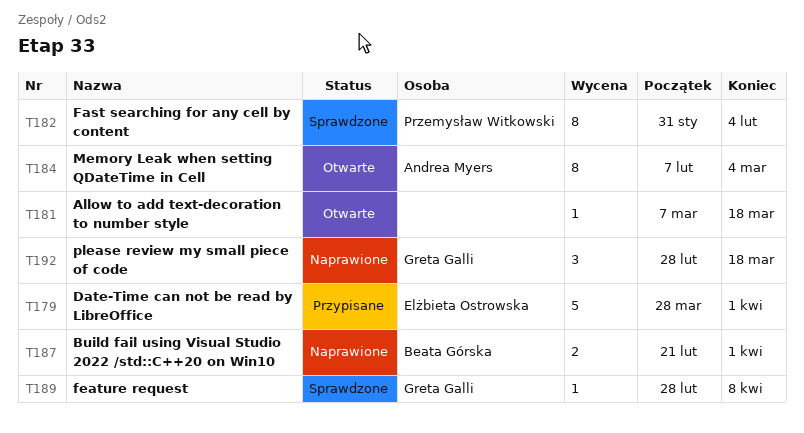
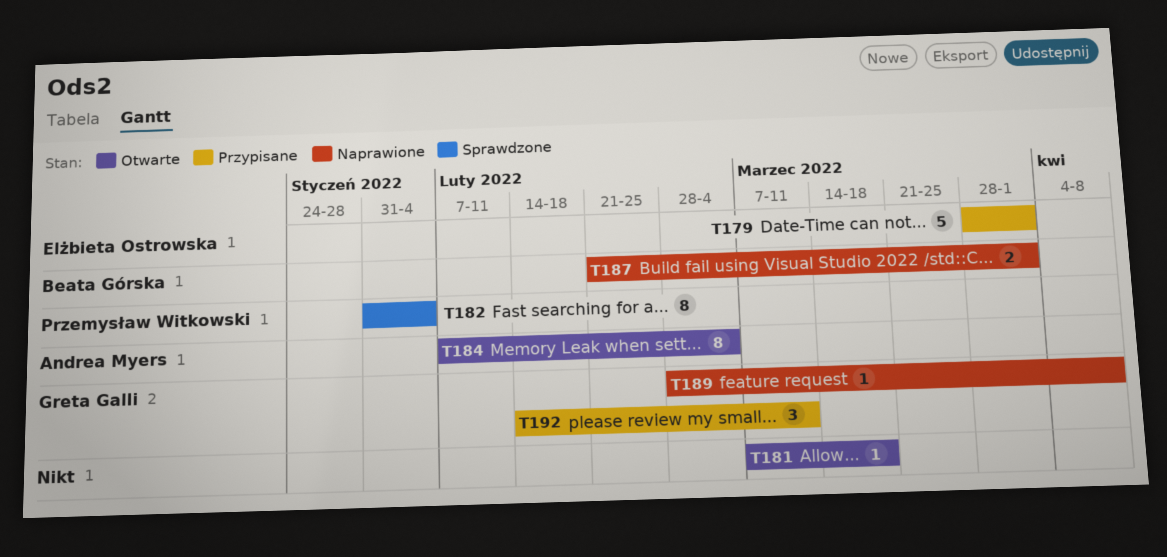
T189, status: Sprawdzone -> Naprawione
T192, status: Naprawione -> Przypisane
T192, start: Feb 28 -> Feb 14
T192, due: Mar 18 -> Mar 11

